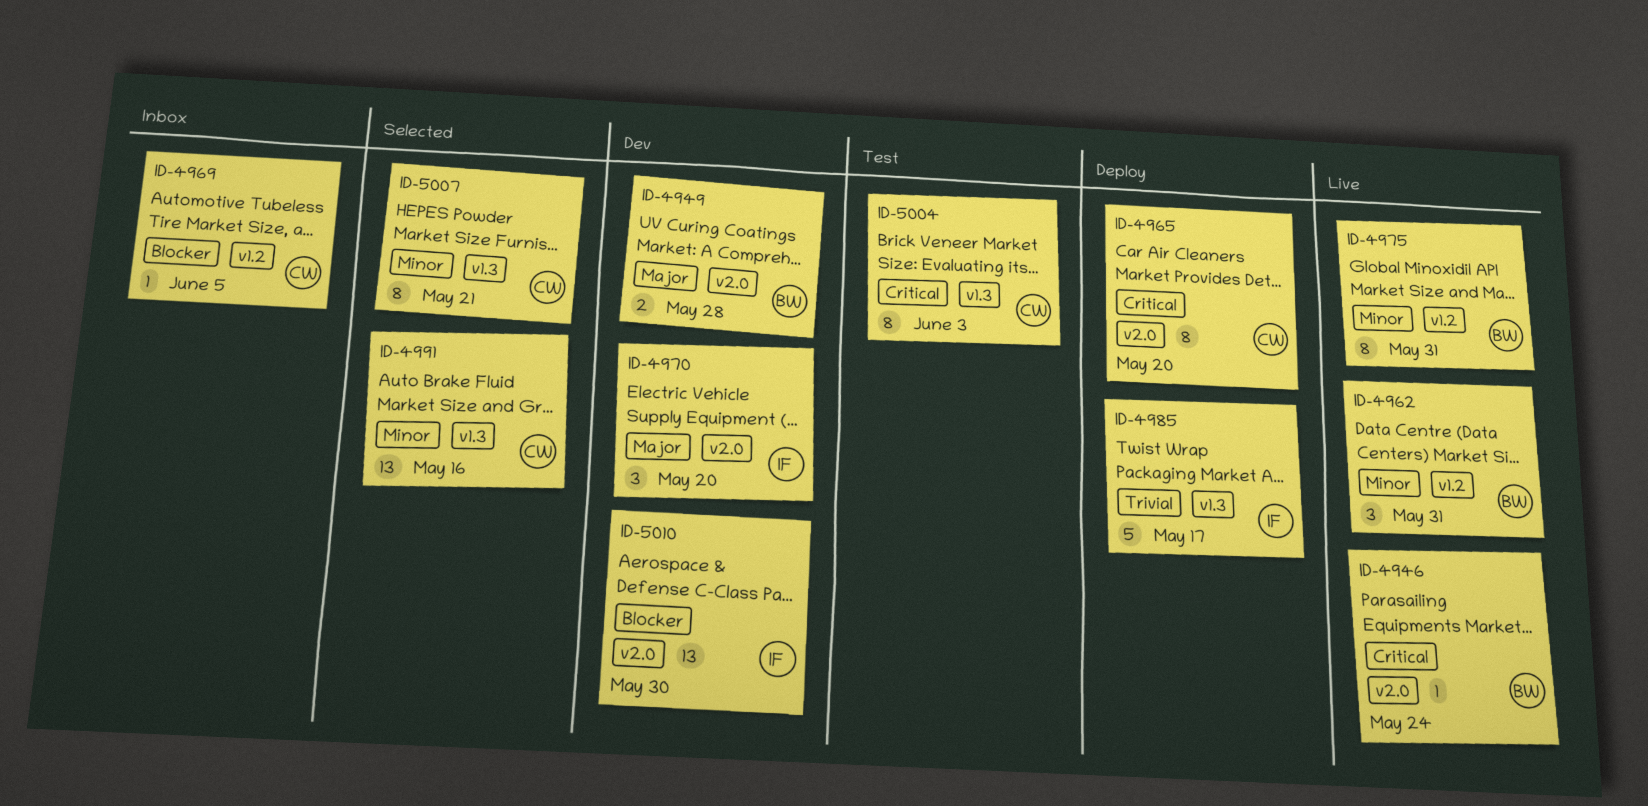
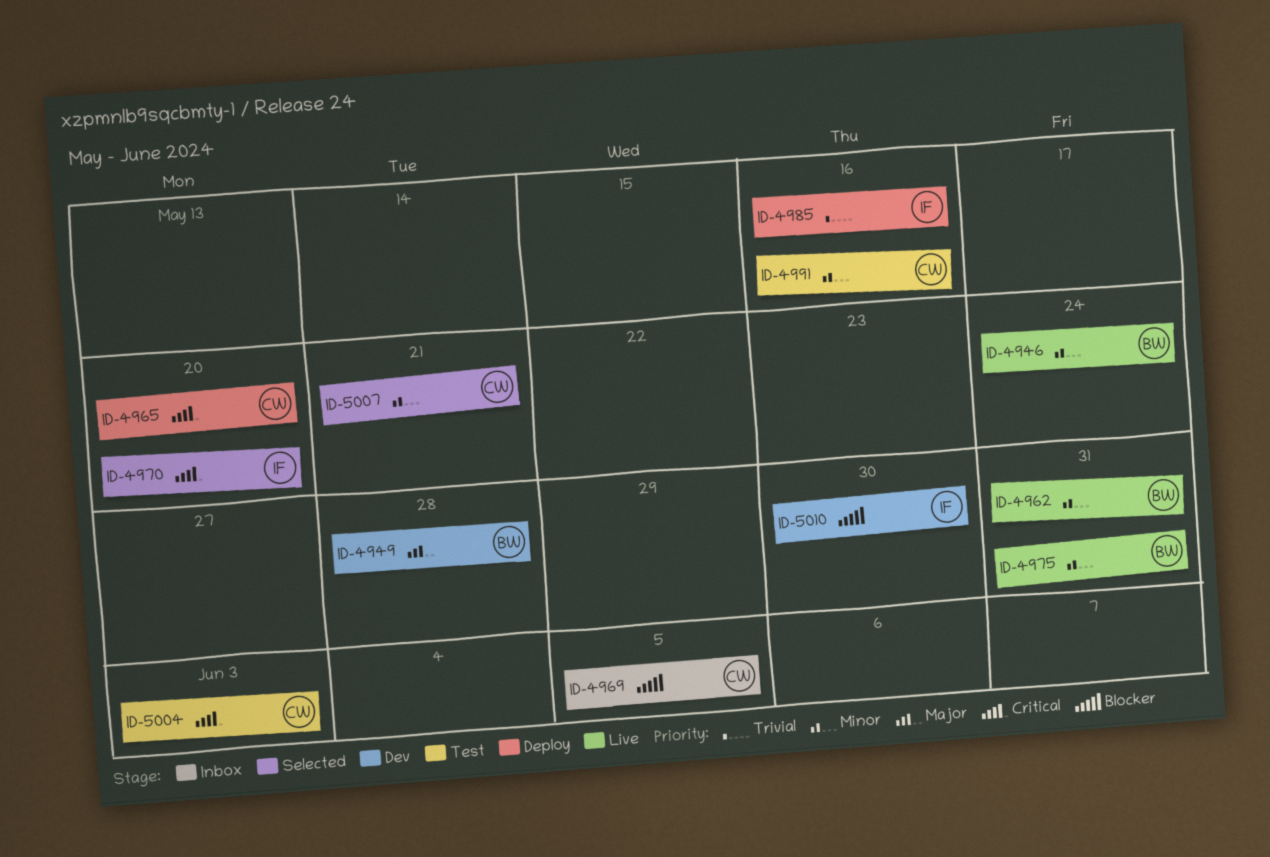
ID-4946, priority: Critical -> Minor
ID-4970, status: Dev -> Selected
ID-4970, priority: Major -> Critical
ID-4985, due: May 17 -> May 16
ID-4991, status: Selected -> Test

